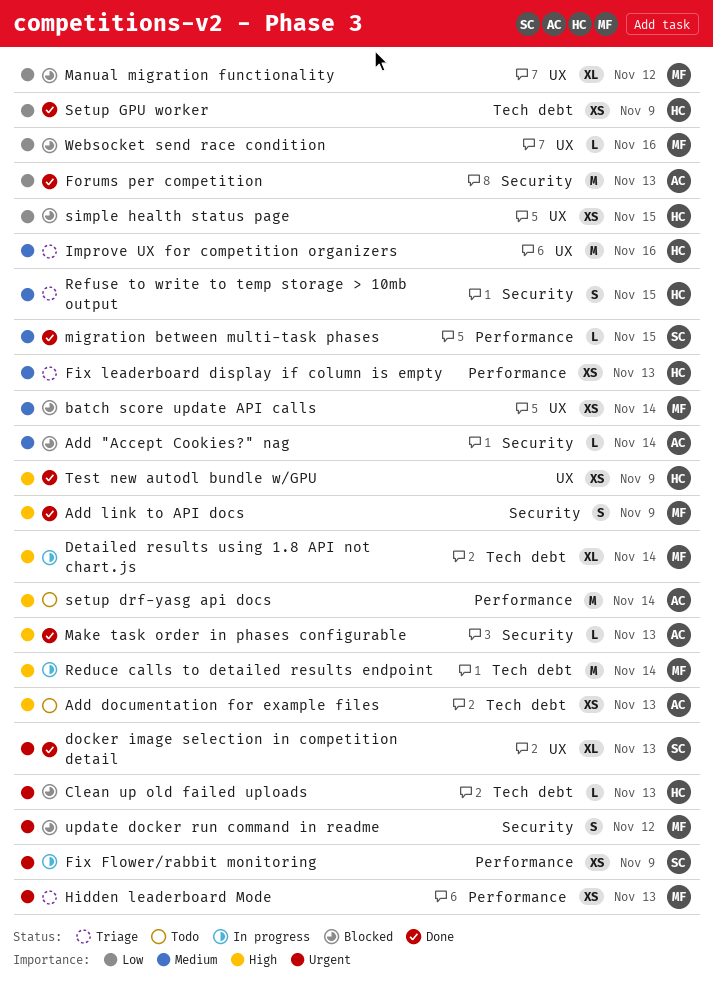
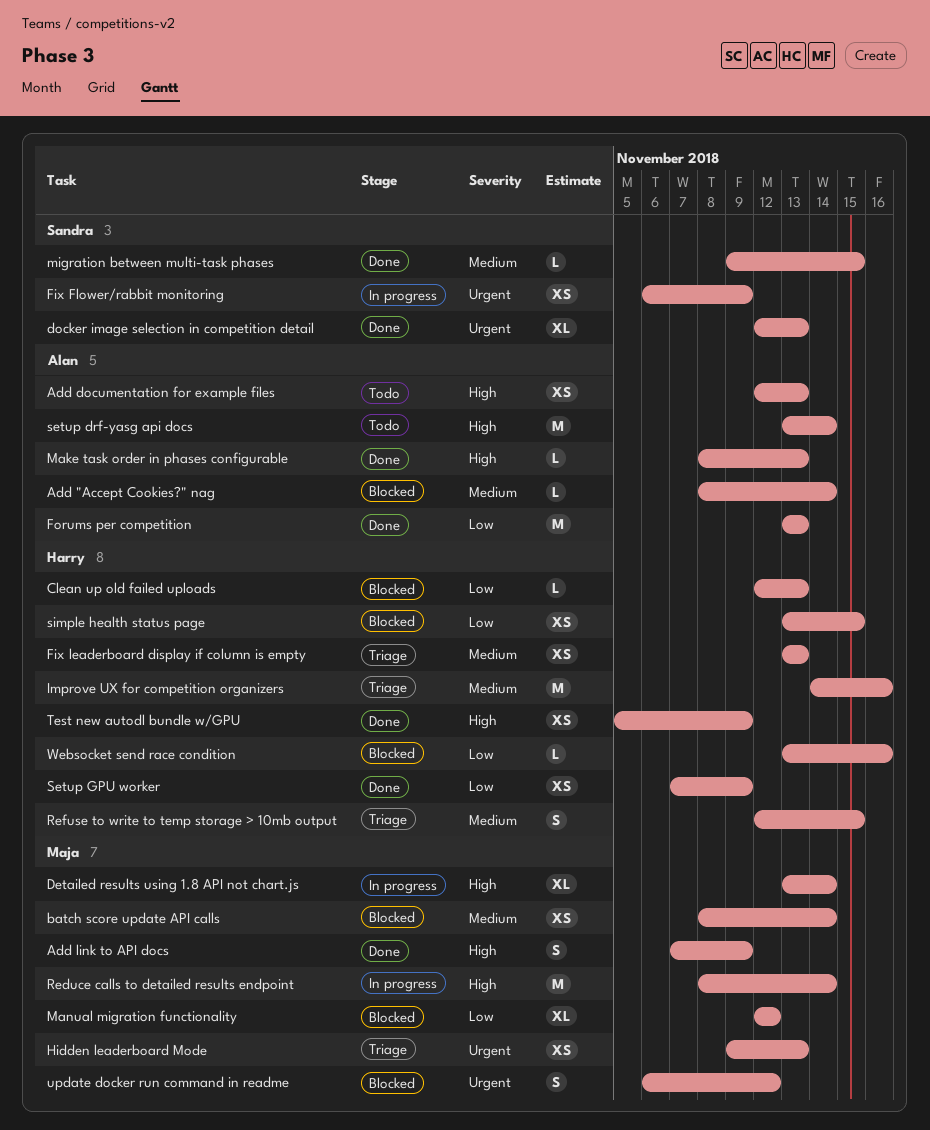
Clean up old failed uploads, priority: Urgent -> Low
Websocket send race condition, owner: Maja -> Harry

